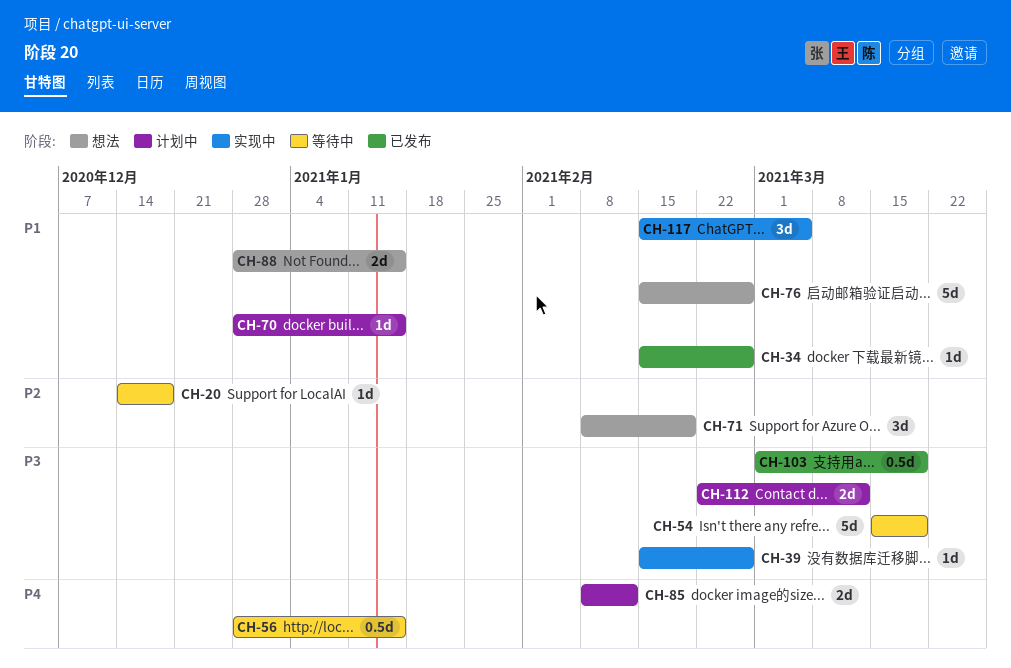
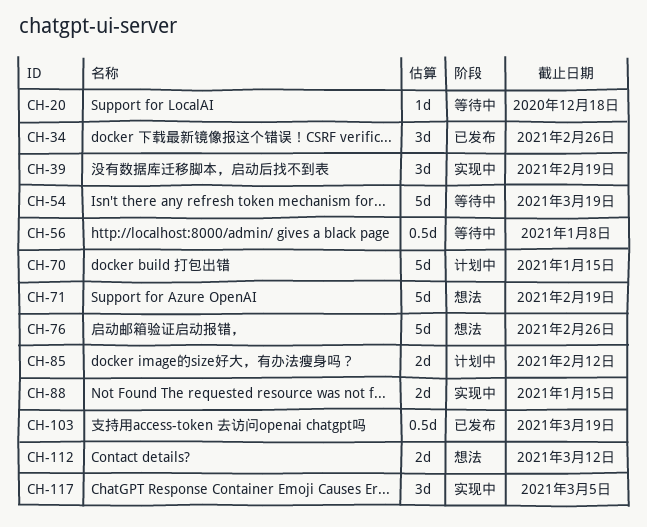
CH-34, estimate: 1d -> 3d
CH-39, estimate: 1d -> 3d
CH-39, due: Feb 26 -> Feb 19
CH-56, due: Jan 15 -> Jan 8
CH-70, estimate: 1d -> 5d
CH-71, estimate: 3d -> 5d
CH-88, status: 想法 -> 实现中
CH-112, status: 计划中 -> 想法

